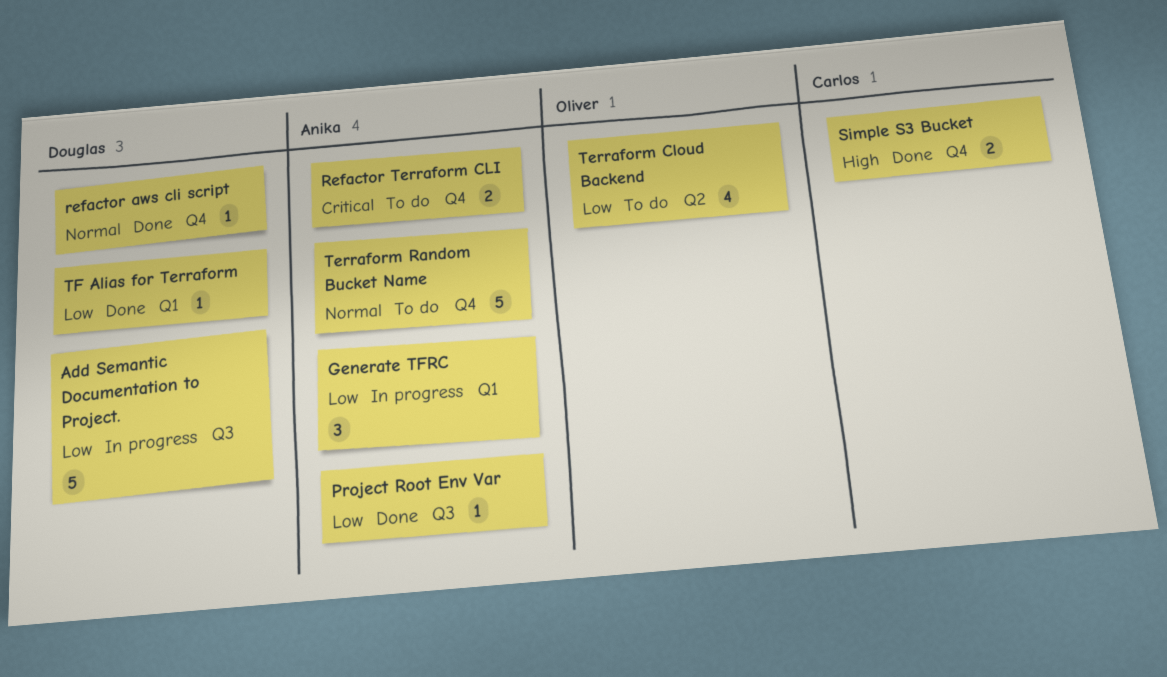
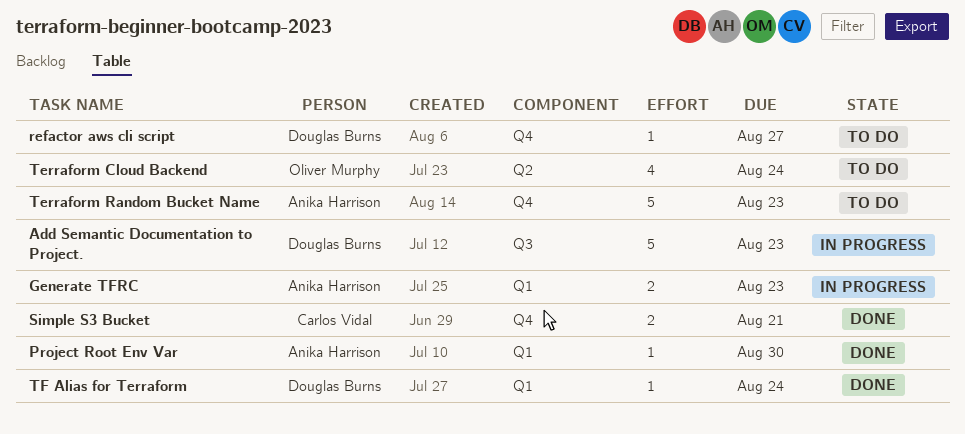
Generate TFRC, estimate: 3 -> 2
Project Root Env Var, label: Q3 -> Q1
refactor aws cli script, status: Done -> To do
Refactor Terraform CLI: present -> none

